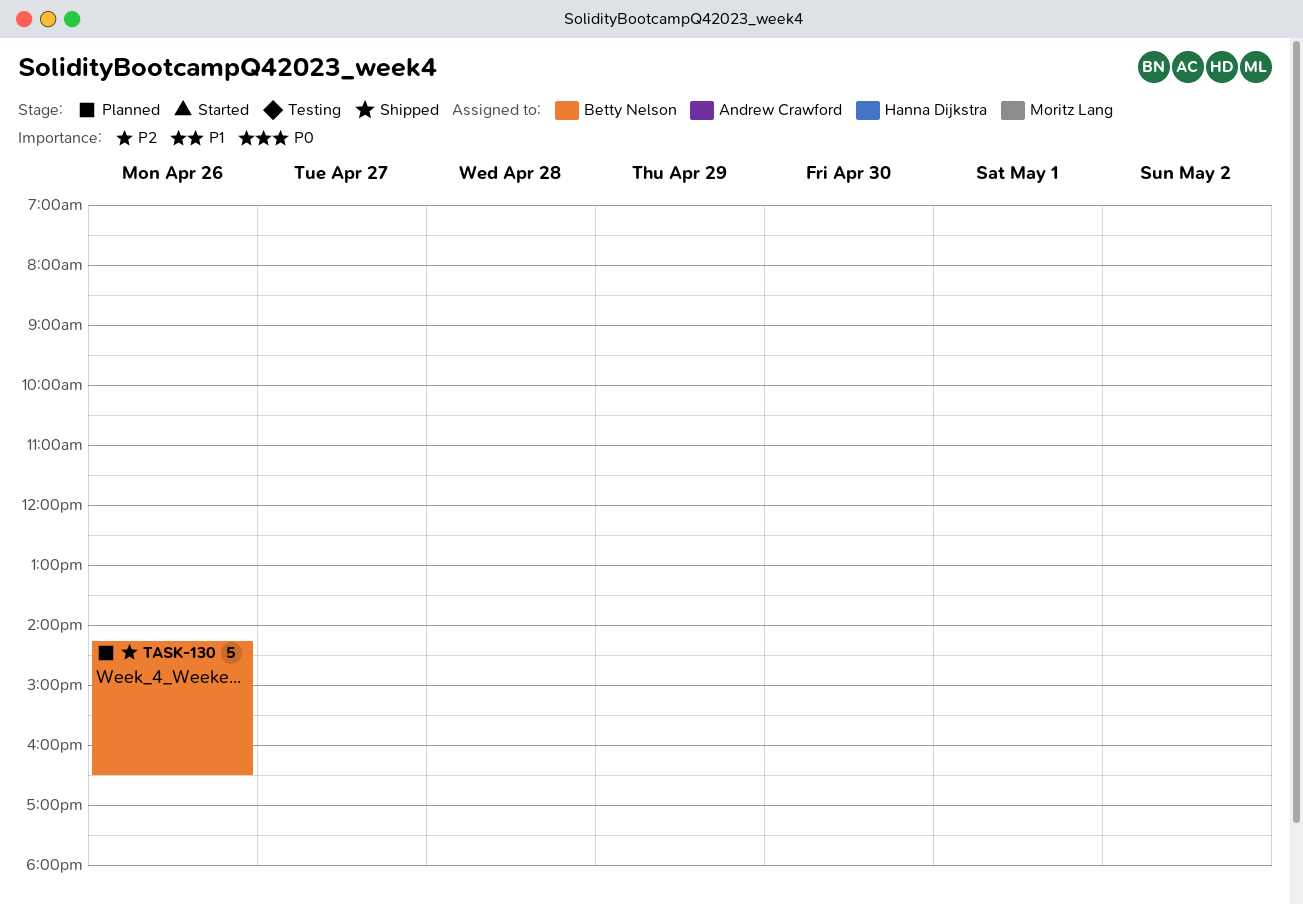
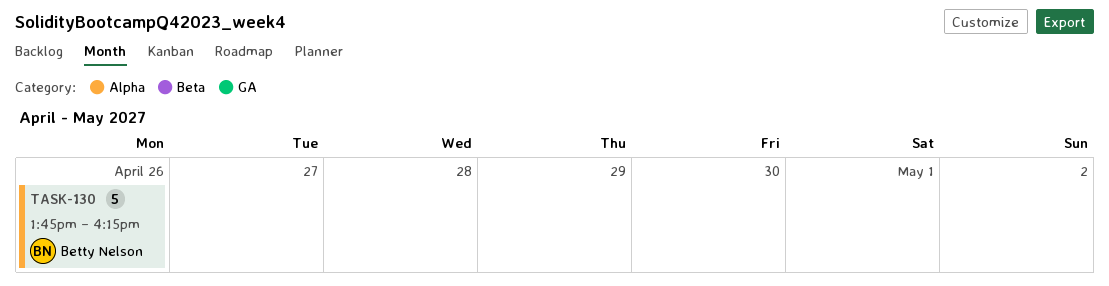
TASK-130, begins: 14:15 -> 13:45
TASK-130, ends: 16:30 -> 16:15

